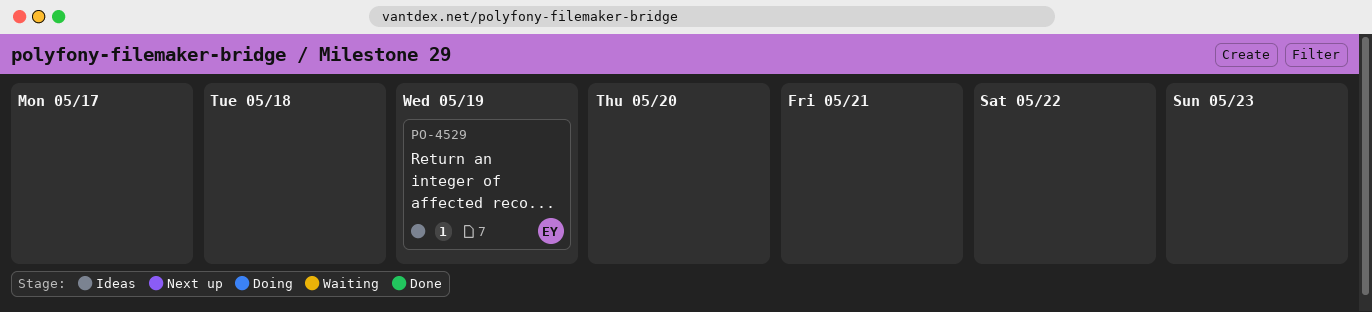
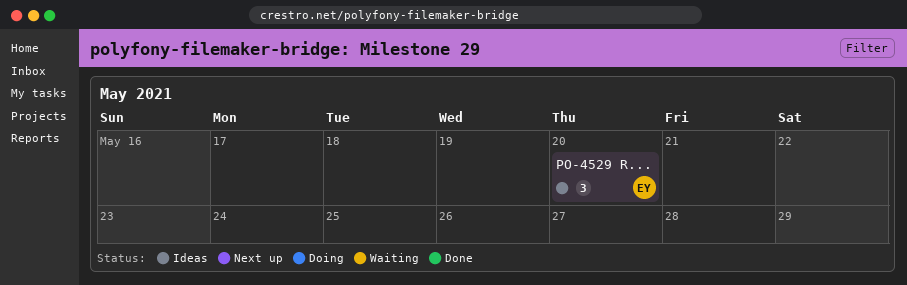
PO-4529, estimate: 1 -> 3
PO-4529, due: May 19 -> May 20

